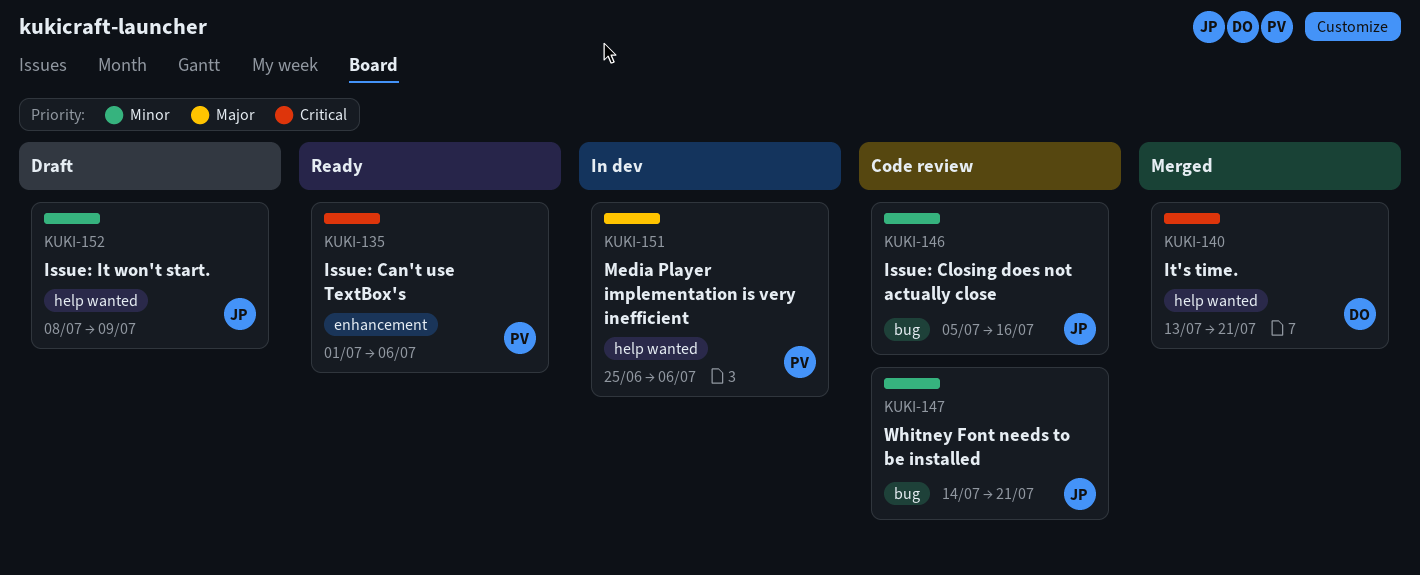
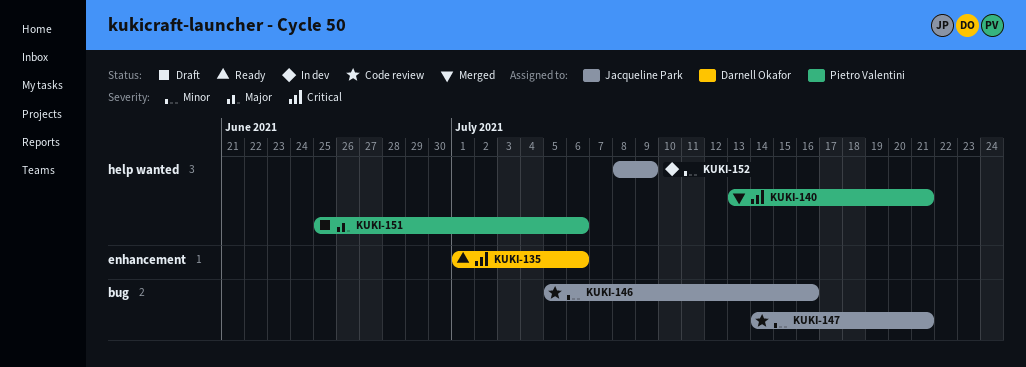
KUKI-135, owner: Pietro Valentini -> Darnell Okafor
KUKI-140, owner: Darnell Okafor -> Pietro Valentini
KUKI-151, status: In dev -> Draft
KUKI-152, status: Draft -> In dev

